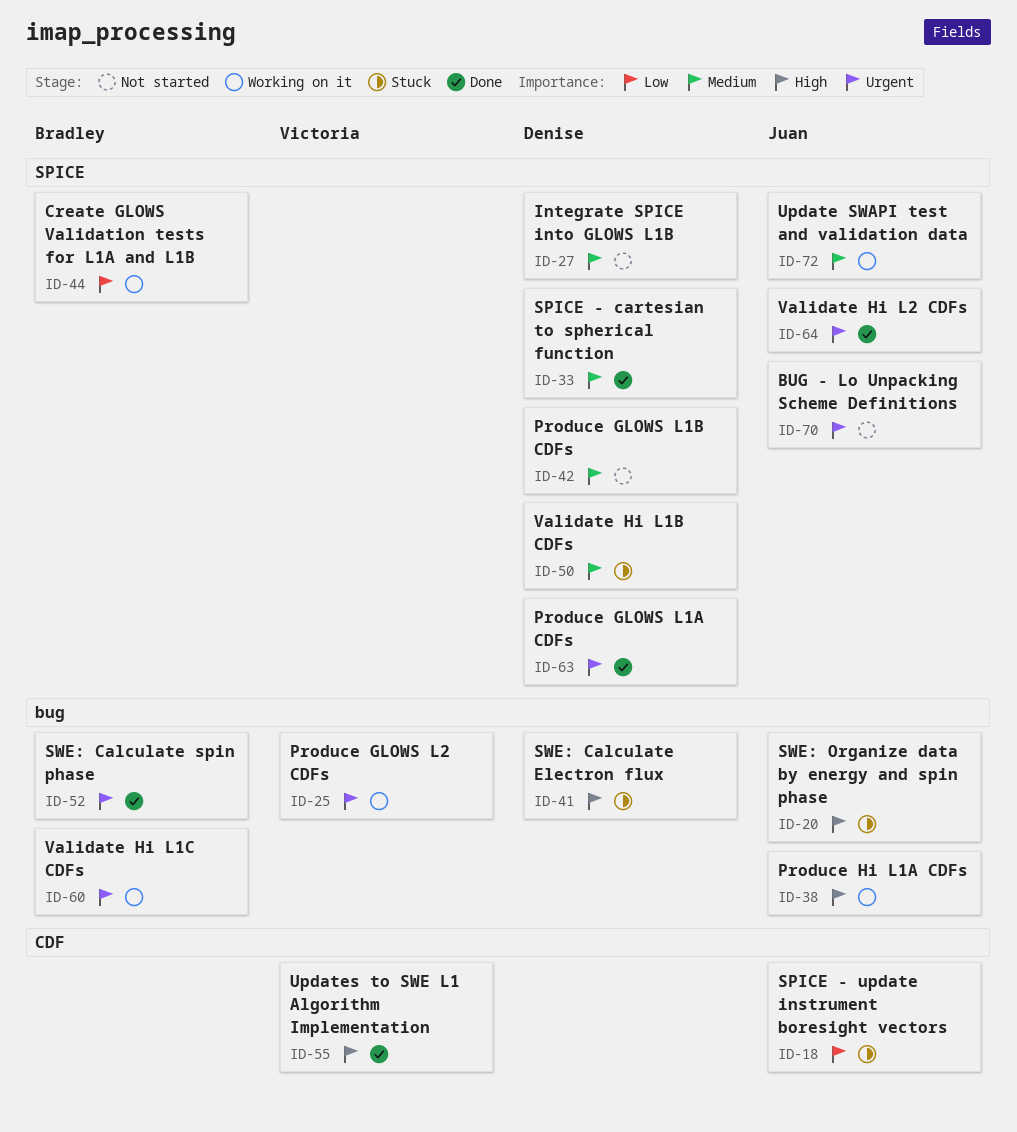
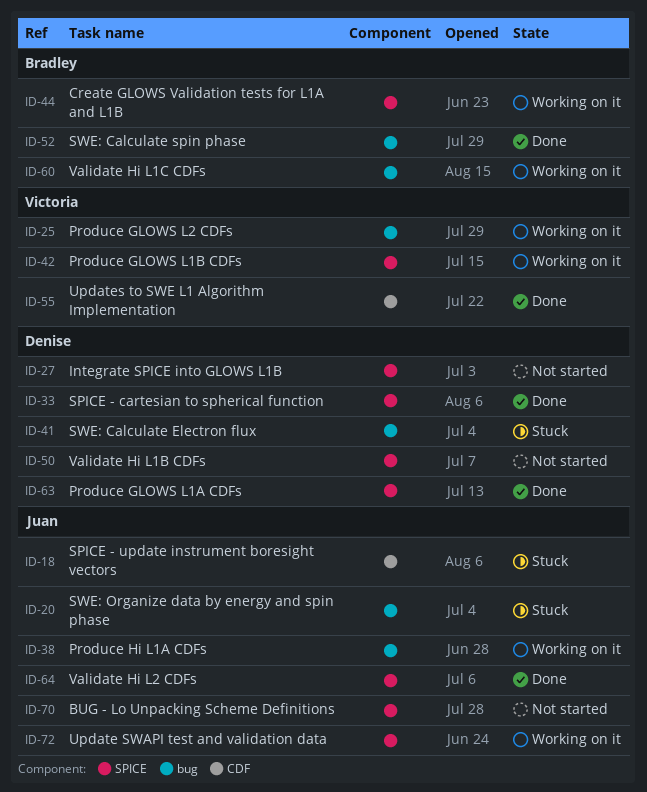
ID-42, status: Not started -> Working on it
ID-42, owner: Denise -> Victoria
ID-50, status: Stuck -> Not started

